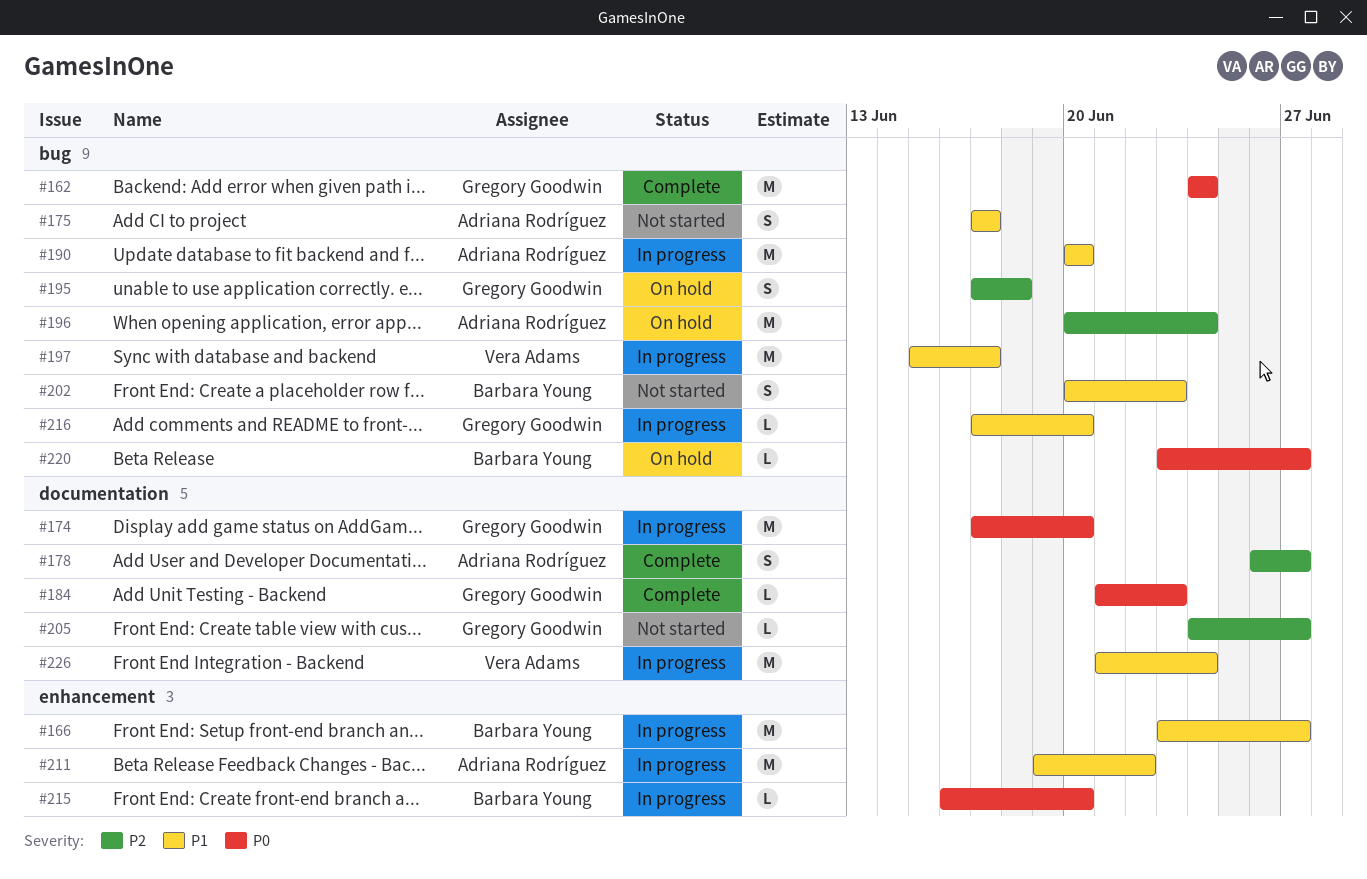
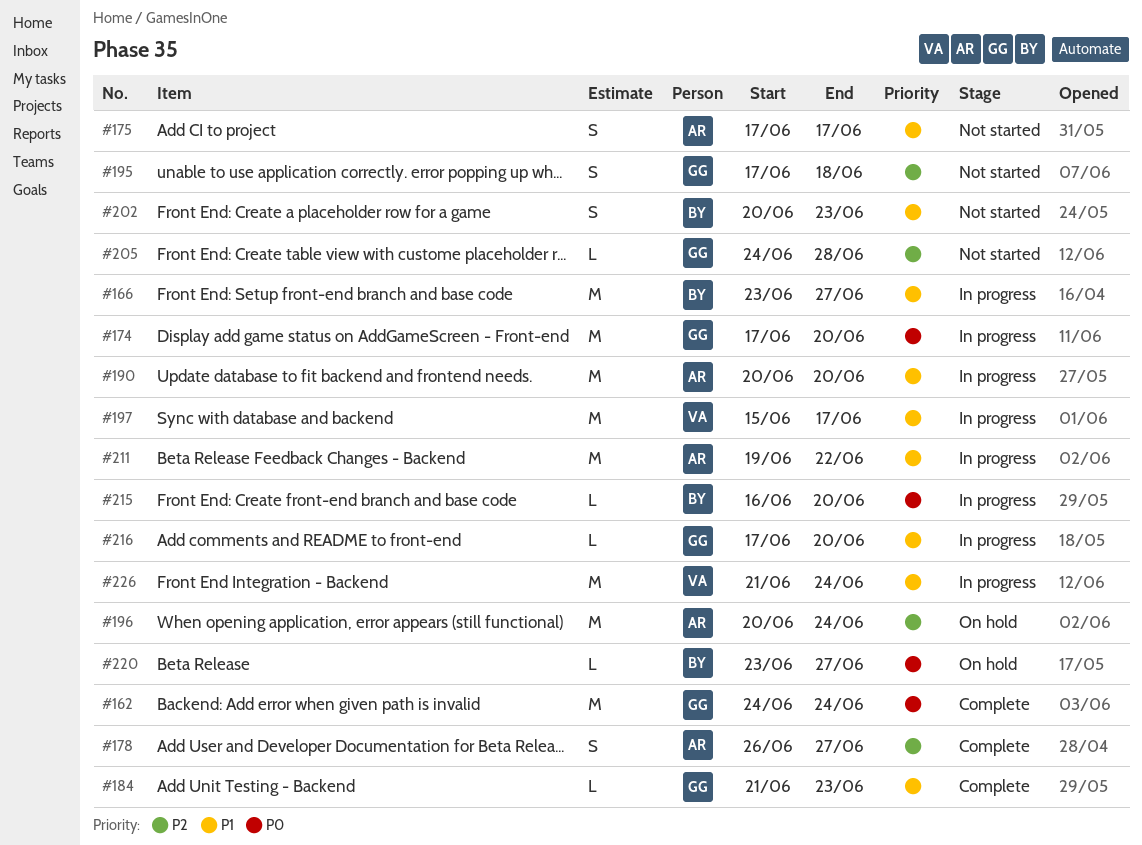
#184, priority: P0 -> P1
#195, status: On hold -> Not started
#205, due: Jun 27 -> Jun 28

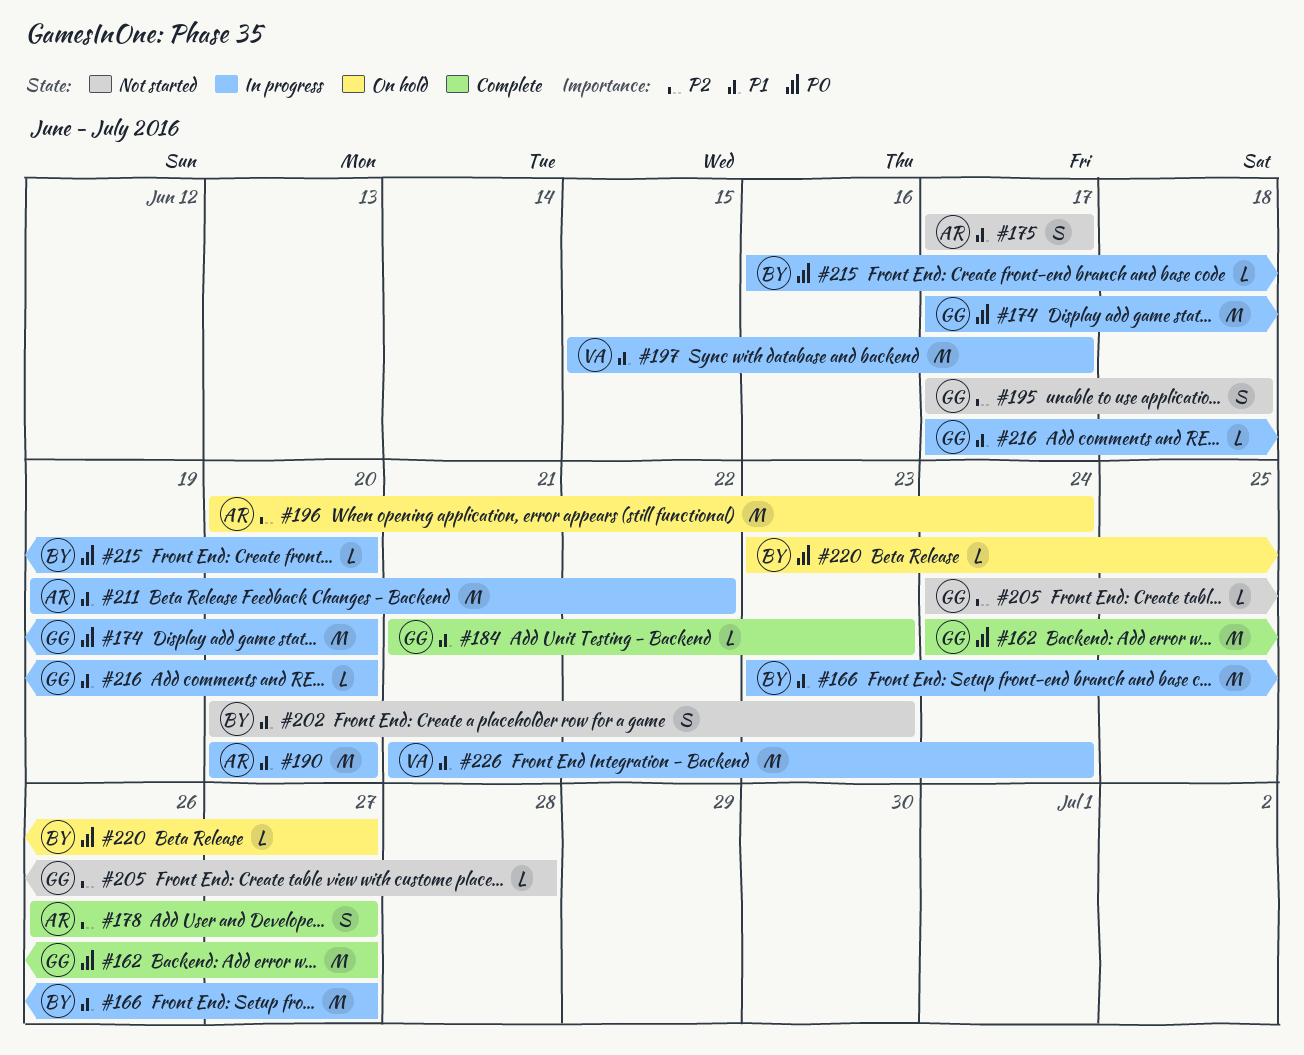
#162, due: Jun 24 -> Jun 27

